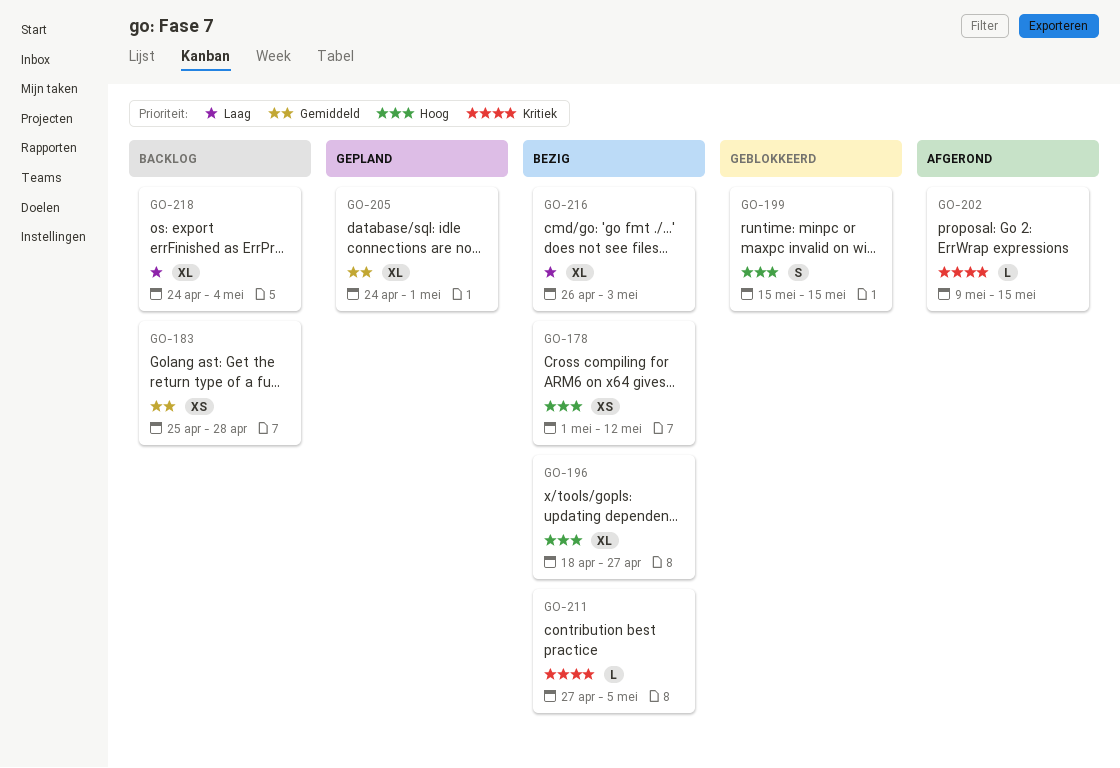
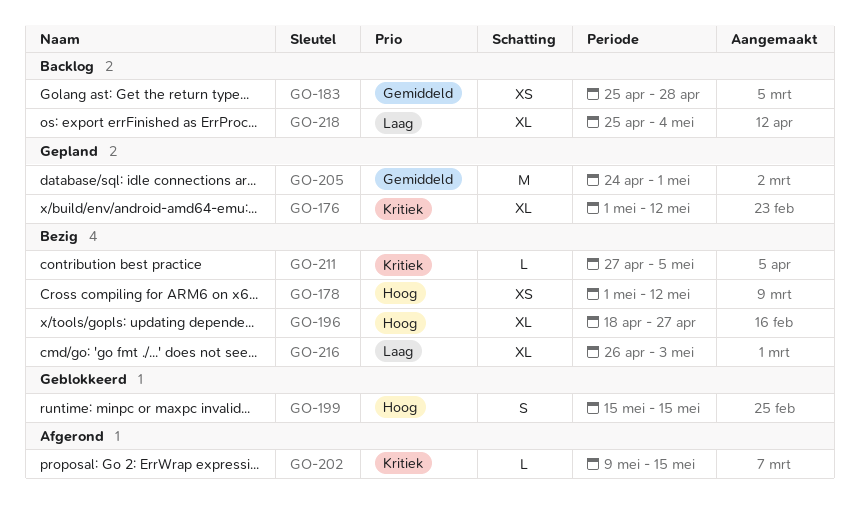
GO-176: none -> present
GO-205, estimate: XL -> M
GO-218, start: Apr 24 -> Apr 25

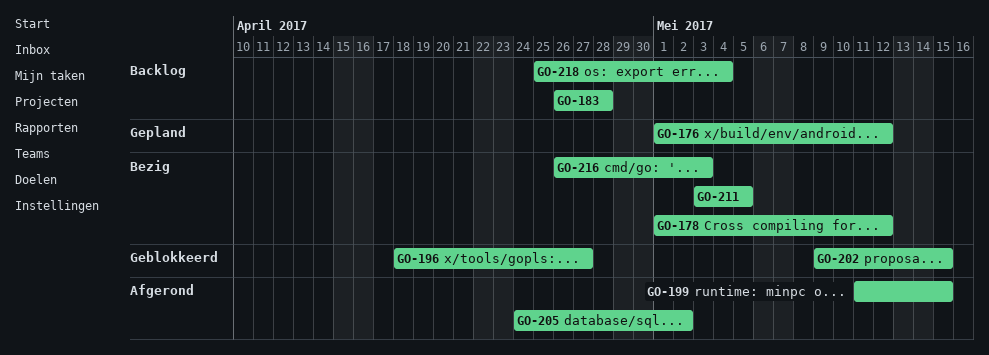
GO-183, start: Apr 25 -> Apr 26
GO-196, status: Bezig -> Geblokkeerd
GO-199, status: Geblokkeerd -> Afgerond
GO-199, start: May 15 -> May 11
GO-202, status: Afgerond -> Geblokkeerd
GO-205, status: Gepland -> Afgerond
GO-205, due: May 1 -> May 2
GO-211, start: Apr 27 -> May 3

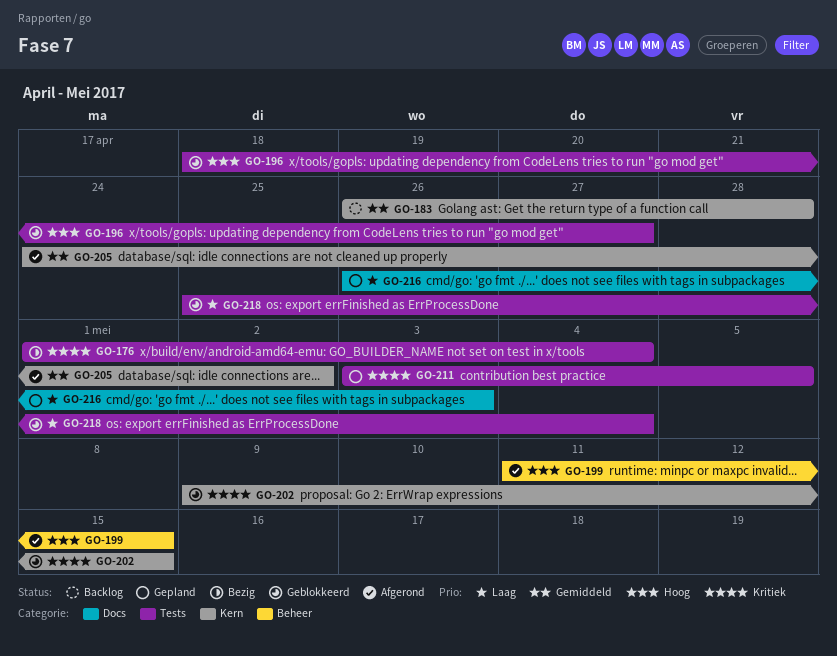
GO-176, status: Gepland -> Bezig
GO-176, due: May 12 -> May 4
GO-178: present -> none
GO-211, status: Bezig -> Gepland
GO-216, status: Bezig -> Gepland
GO-218, status: Backlog -> Geblokkeerd

